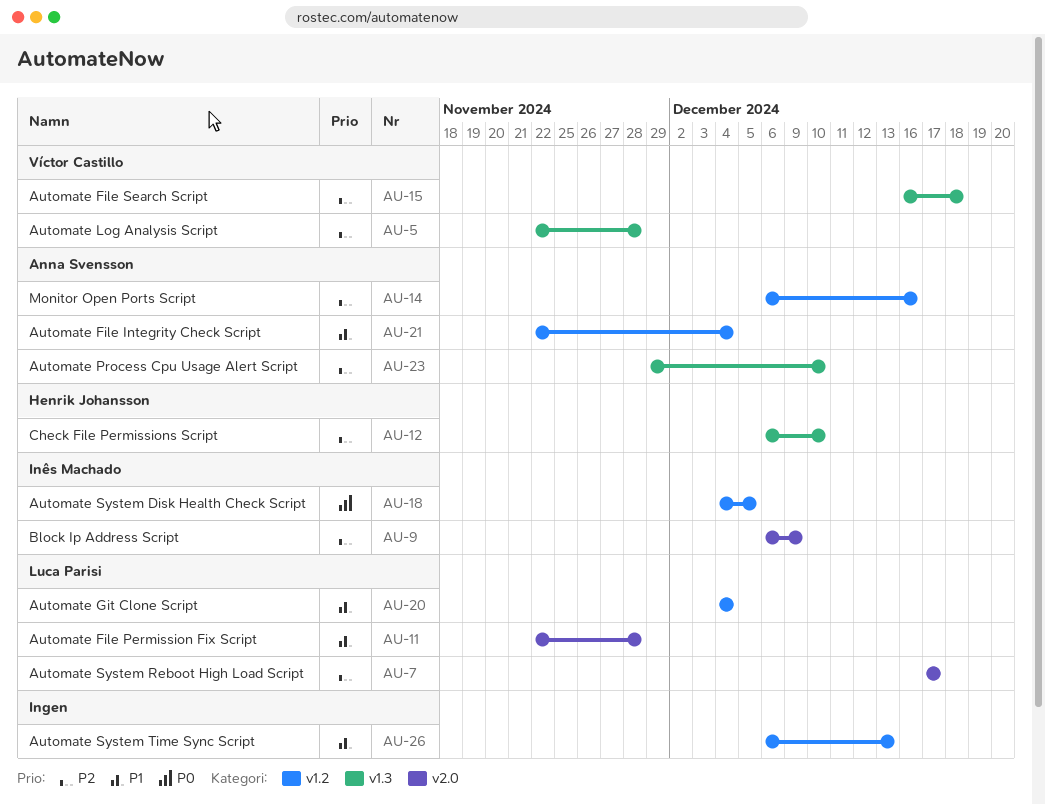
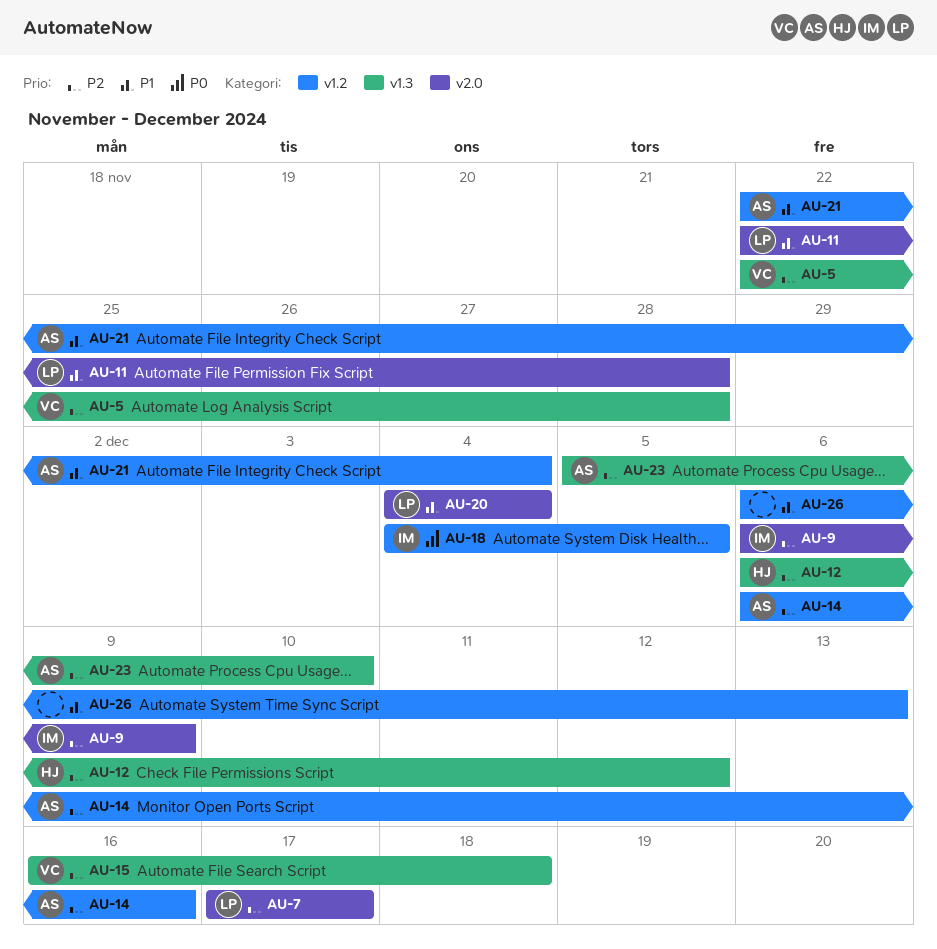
AU-12, due: Dec 10 -> Dec 12
AU-20, label: v1.2 -> v2.0
AU-23, start: Nov 29 -> Dec 5

